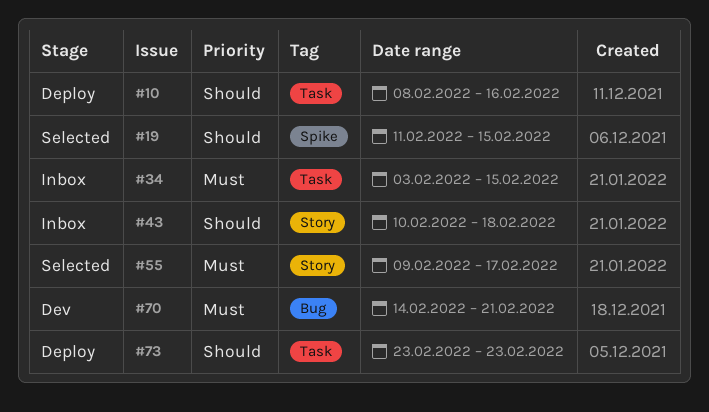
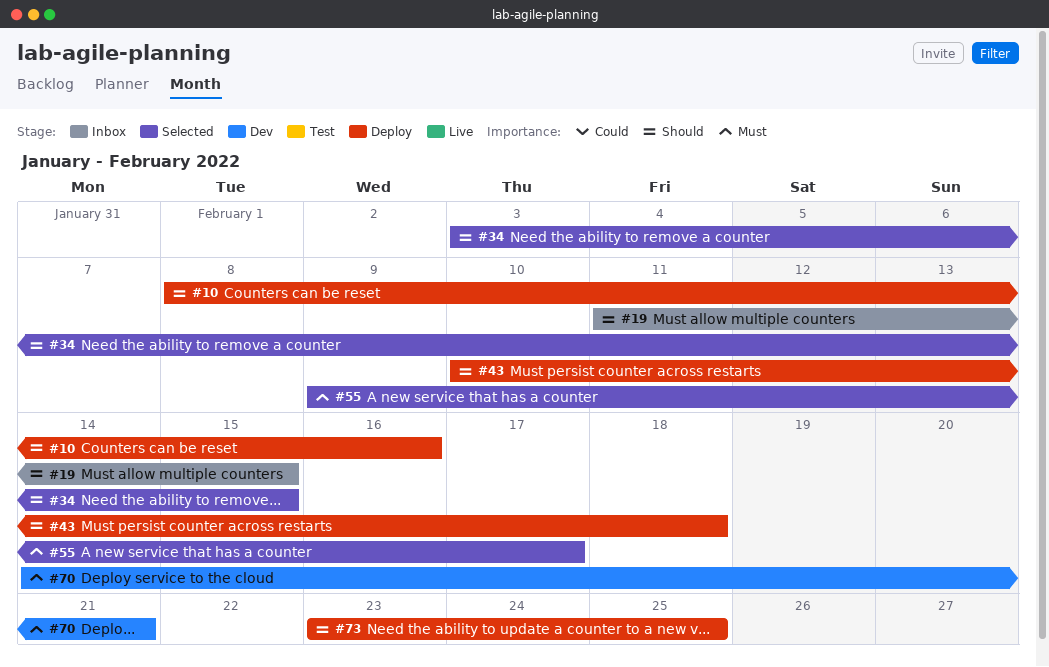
#19, status: Selected -> Inbox
#34, status: Inbox -> Selected
#34, priority: Must -> Should
#43, status: Inbox -> Deploy
#73, due: Feb 23 -> Feb 25

